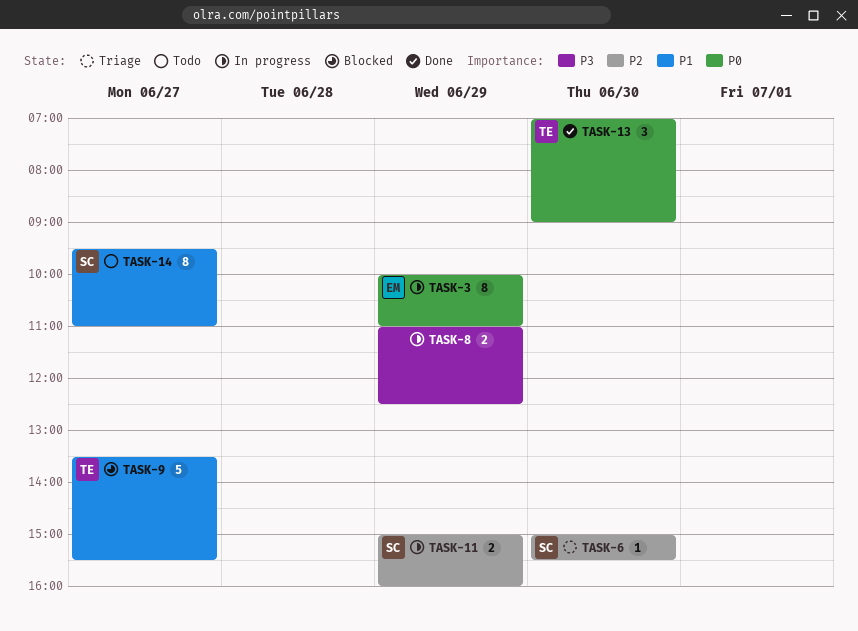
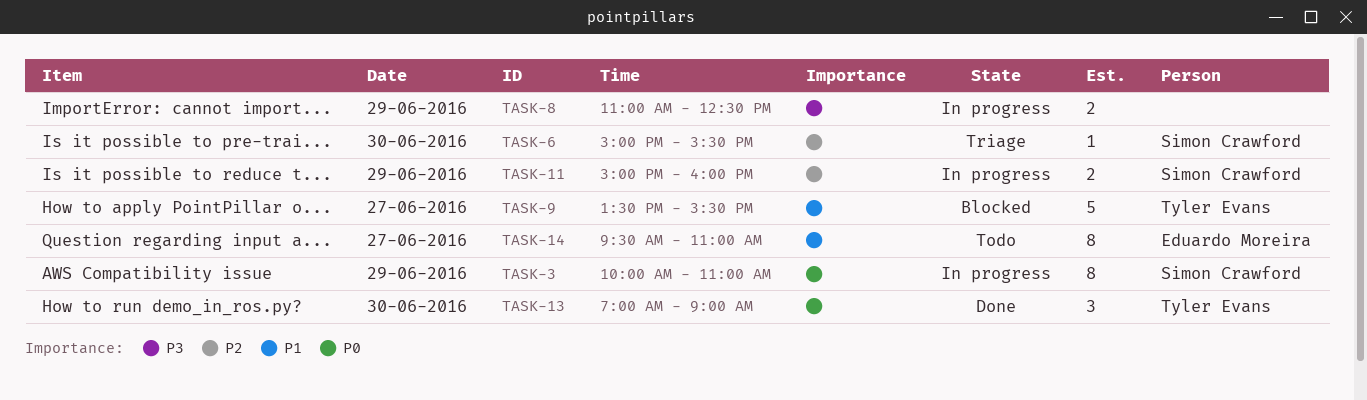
TASK-3, owner: Eduardo Moreira -> Simon Crawford
TASK-14, owner: Simon Crawford -> Eduardo Moreira

